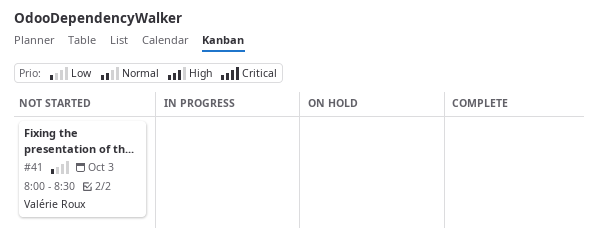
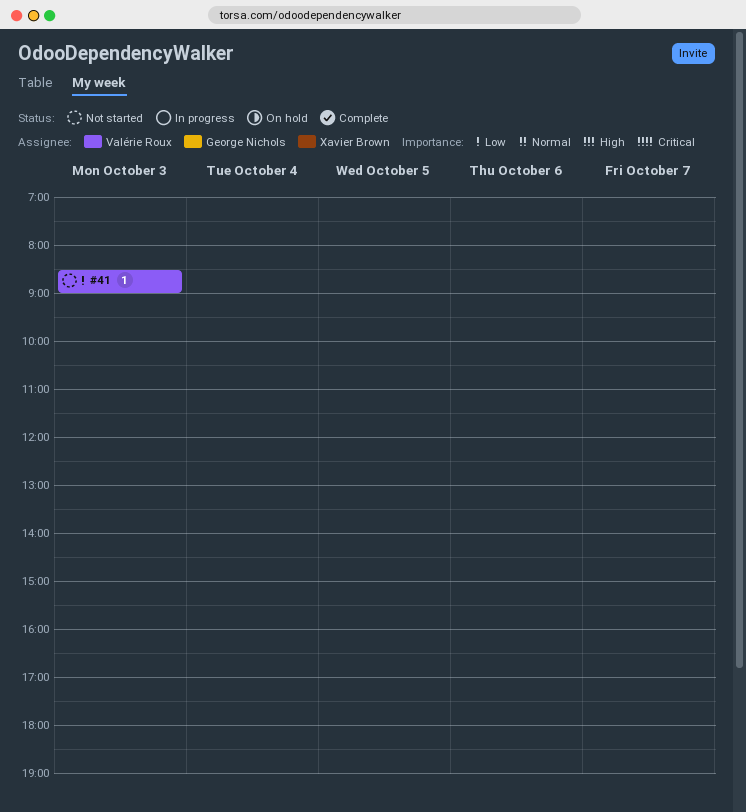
#41, begins: 08:00 -> 08:30
#41, ends: 08:30 -> 09:00

